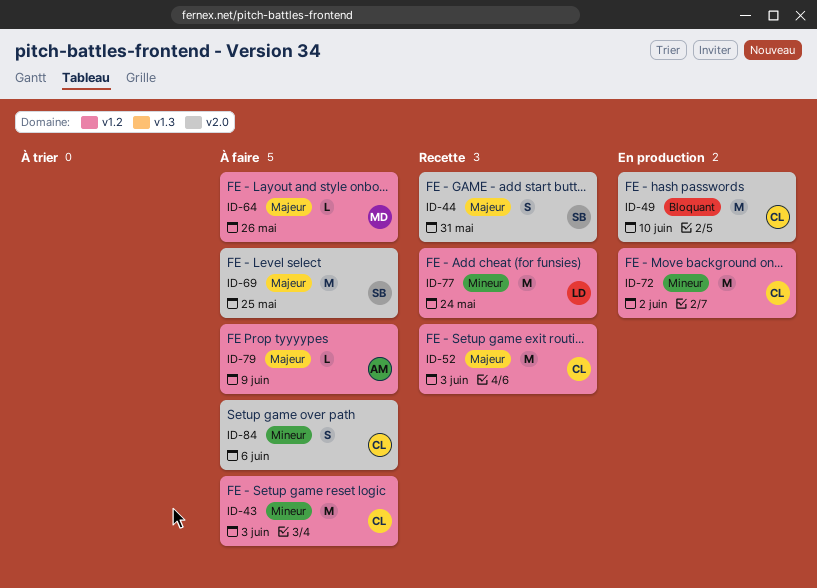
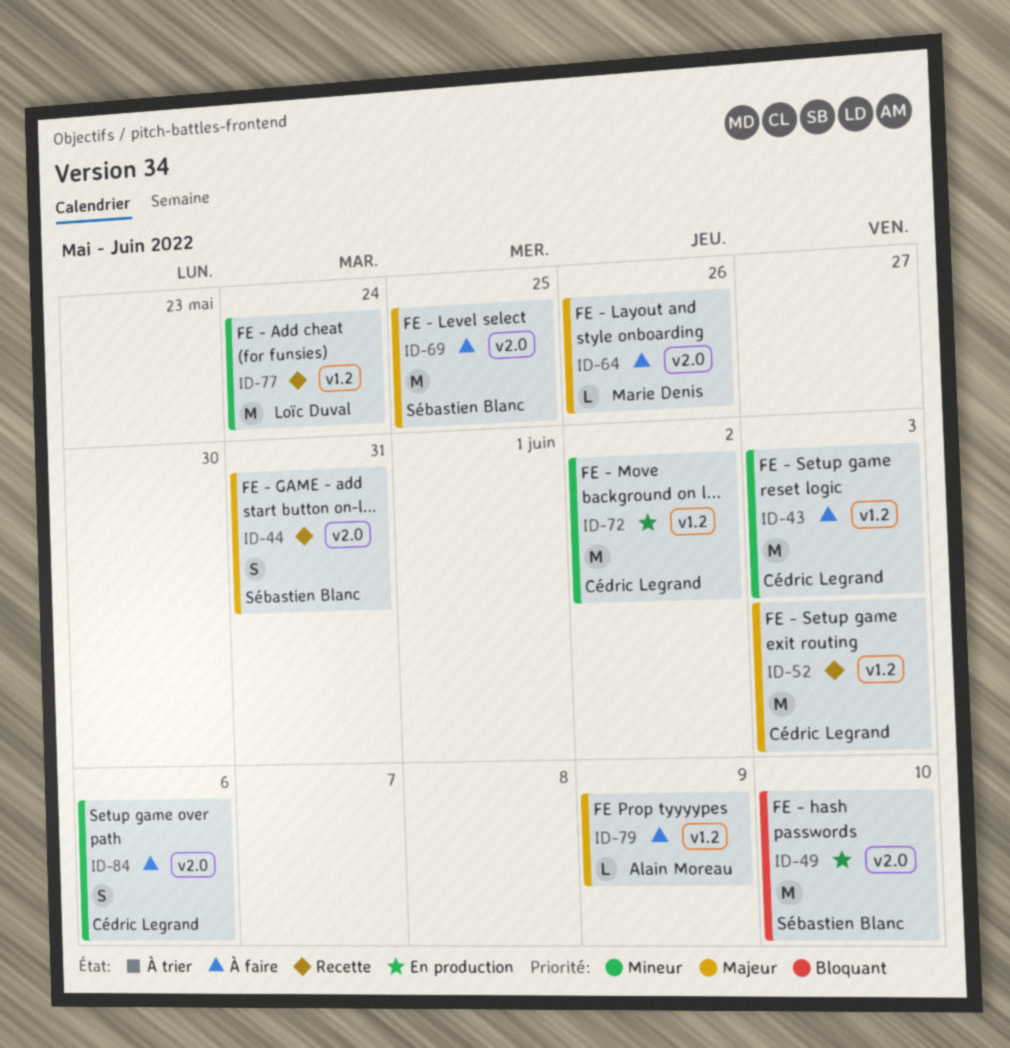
ID-49, owner: Cédric Legrand -> Sébastien Blanc
ID-64, label: v1.2 -> v2.0

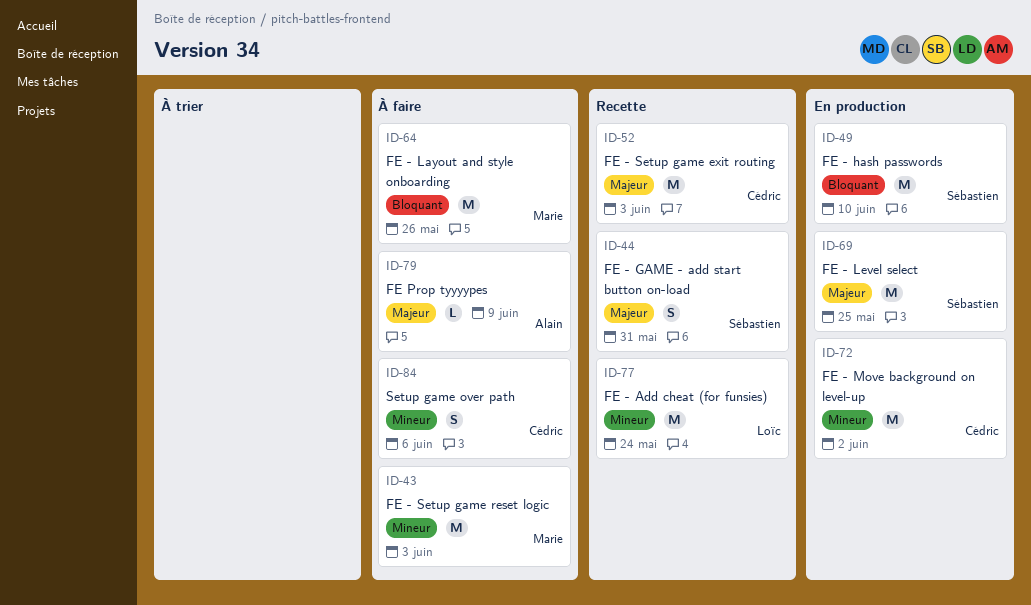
ID-43, owner: Cédric Legrand -> Marie Denis
ID-64, priority: Majeur -> Bloquant
ID-64, estimate: L -> M
ID-69, status: À faire -> En production

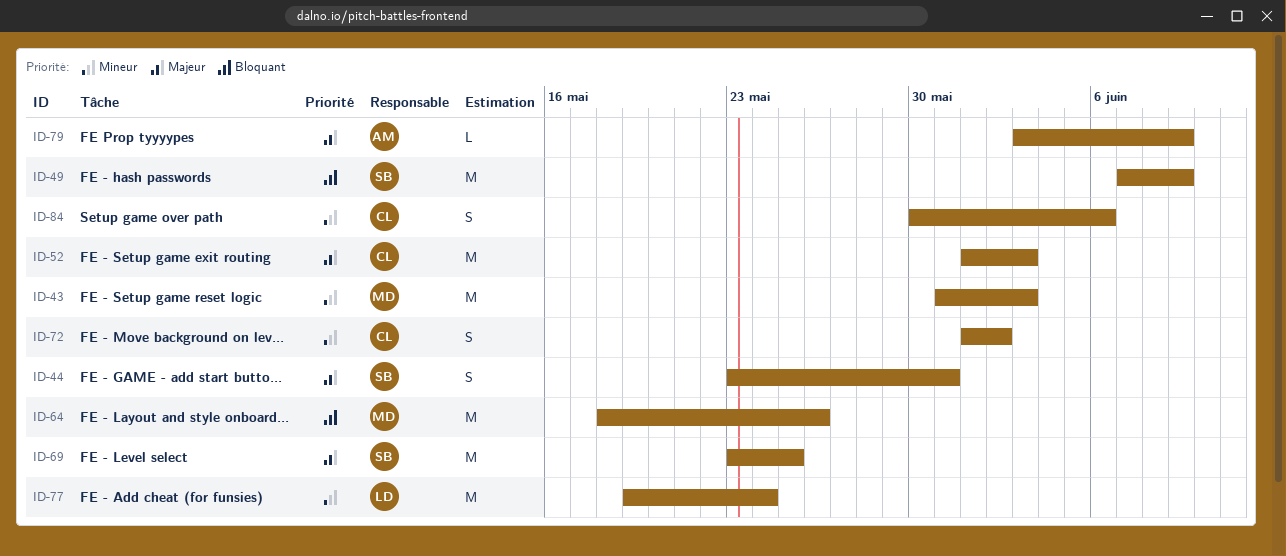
ID-49, due: Jun 10 -> Jun 9
ID-72, estimate: M -> S

